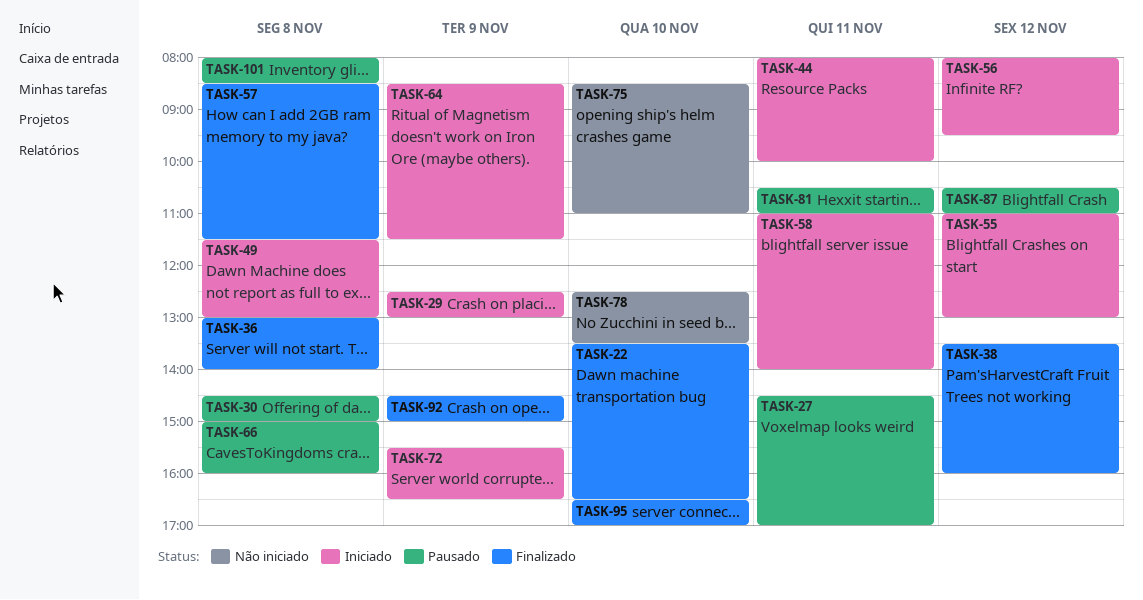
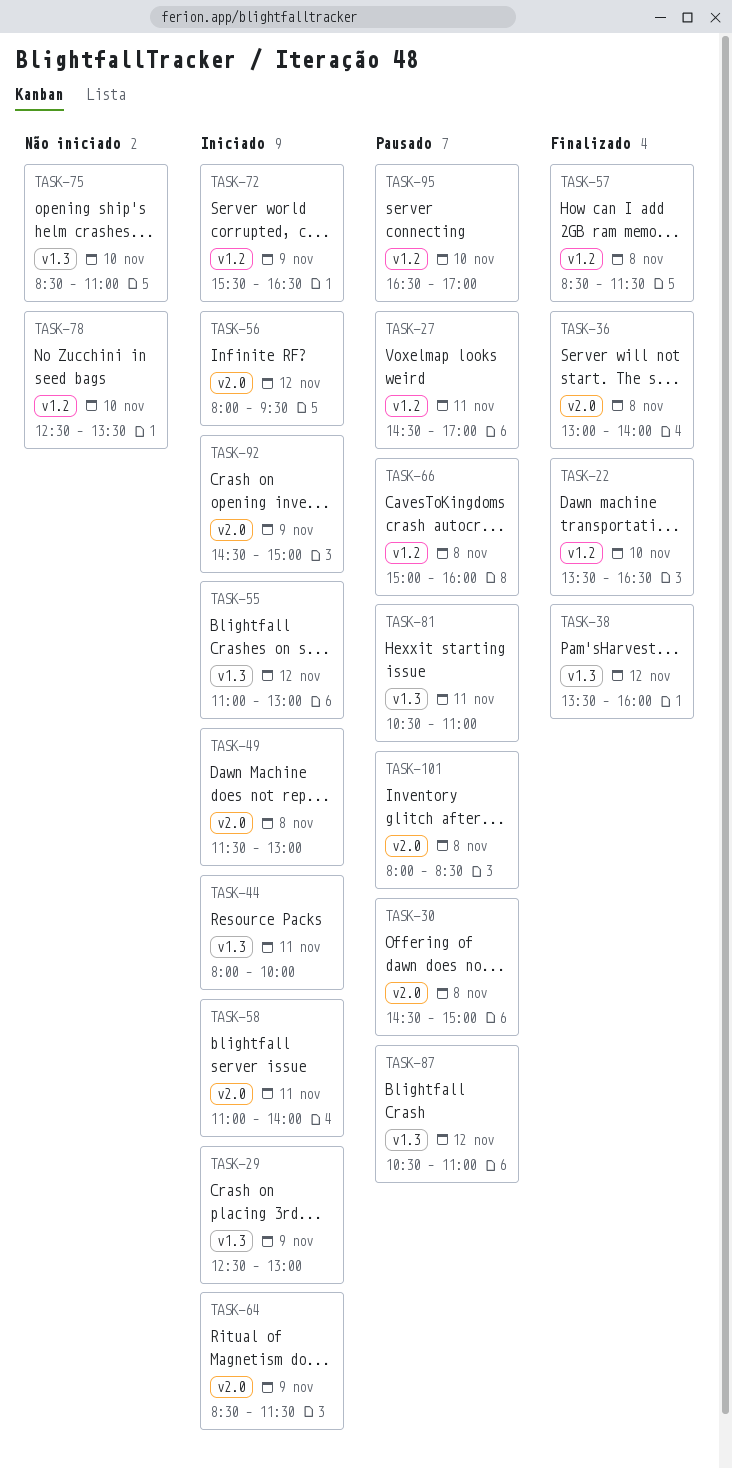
TASK-92, status: Finalizado -> Iniciado
TASK-95, status: Finalizado -> Pausado

